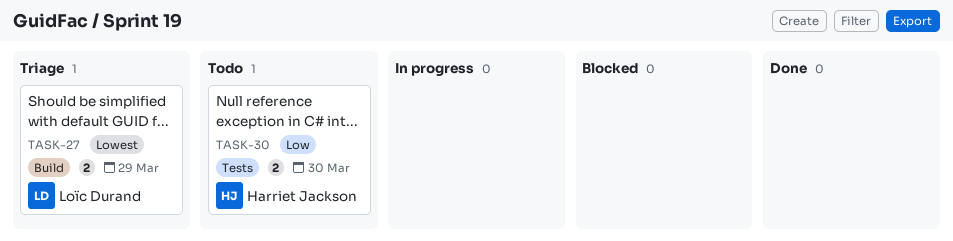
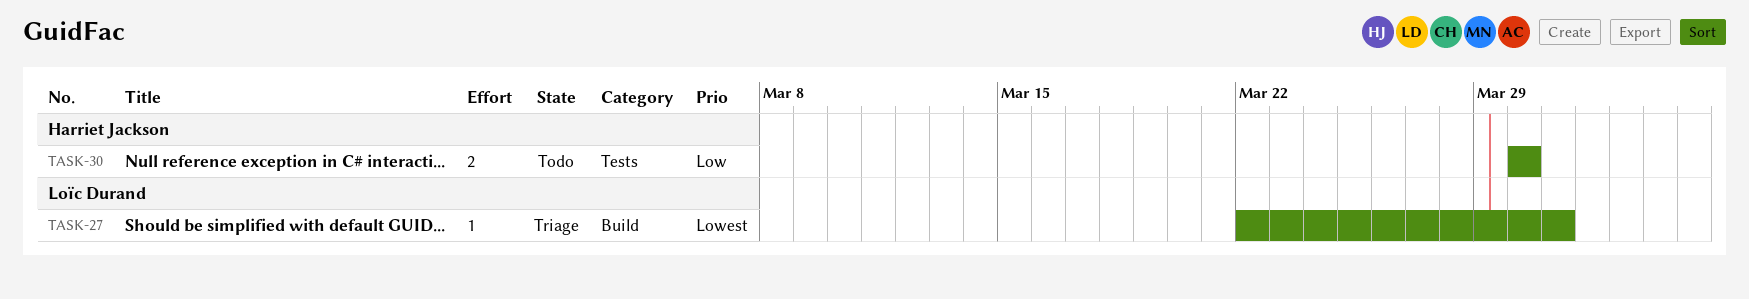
TASK-27, estimate: 2 -> 1
TASK-27, due: Mar 29 -> Mar 31

